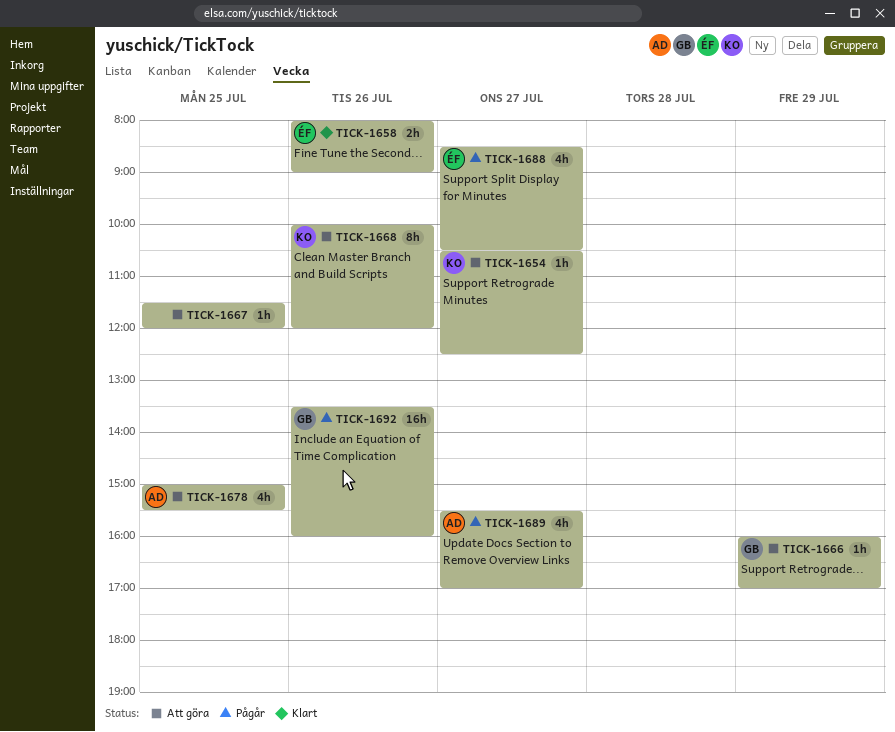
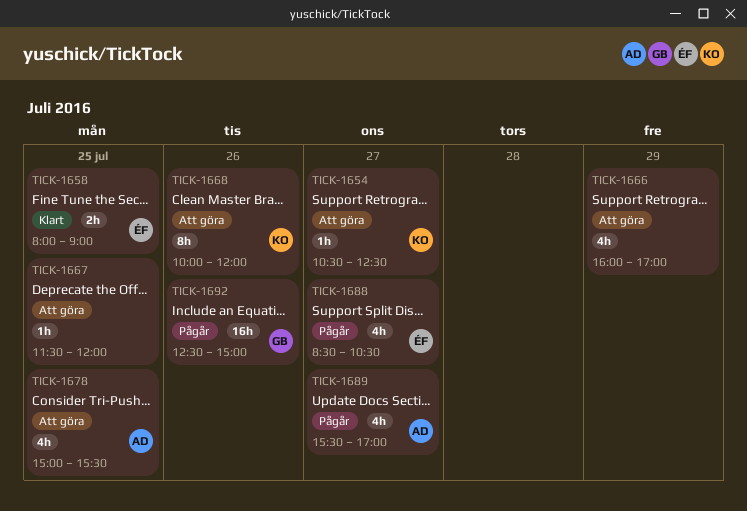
TICK-1658, day: Jul 26 -> Jul 25
TICK-1666, owner: GB -> none
TICK-1666, estimate: 1h -> 4h
TICK-1692, begins: 13:30 -> 12:30
TICK-1692, ends: 16:00 -> 15:00

